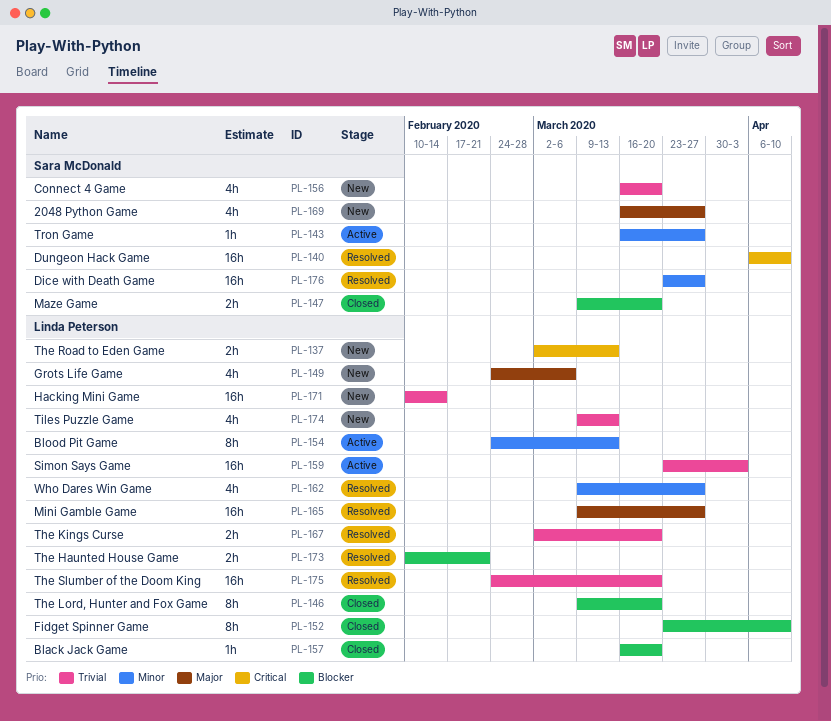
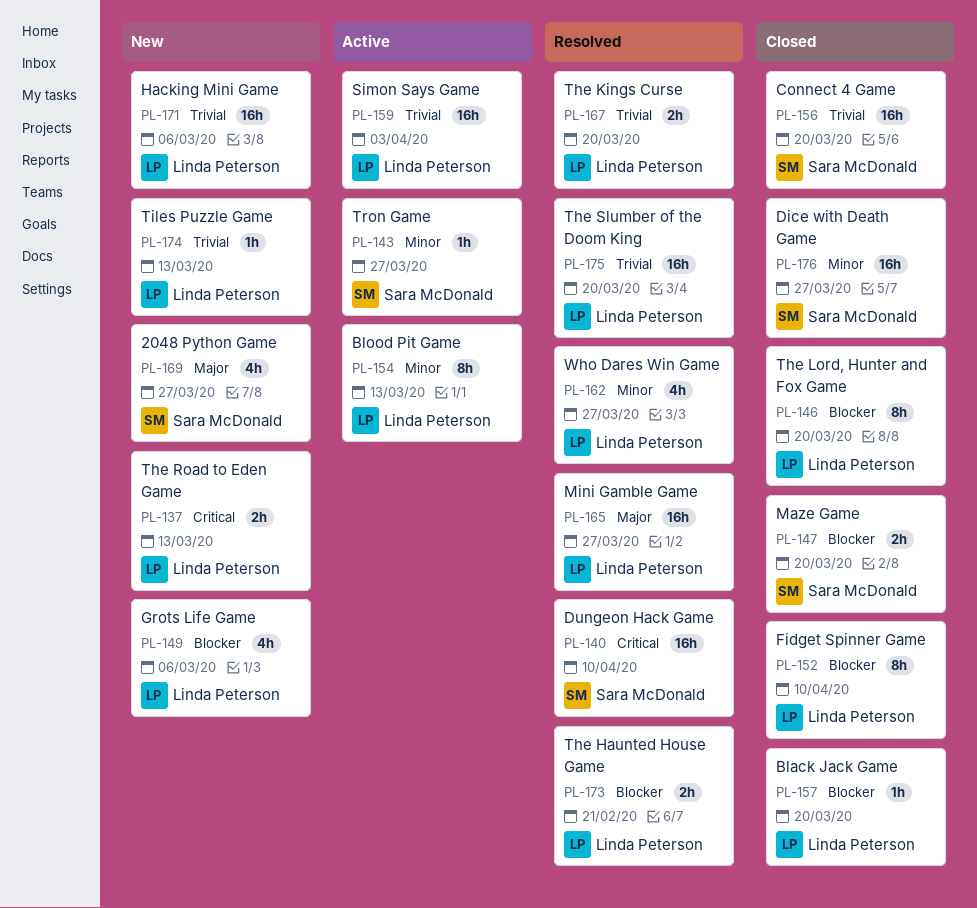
PL-149, priority: Major -> Blocker
PL-156, status: New -> Closed
PL-156, estimate: 4h -> 16h
PL-171, due: Feb 14 -> Mar 6
PL-174, estimate: 4h -> 1h
PL-176, status: Resolved -> Closed

